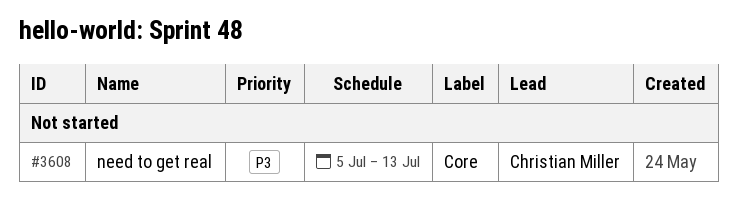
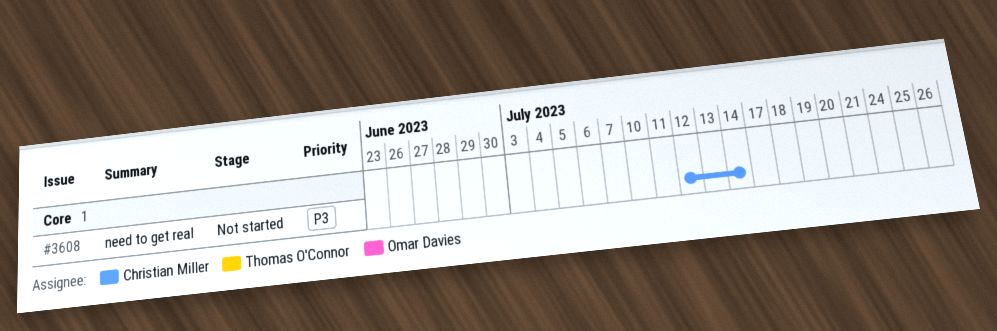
#3608, start: Jul 5 -> Jul 12
#3608, due: Jul 13 -> Jul 14

